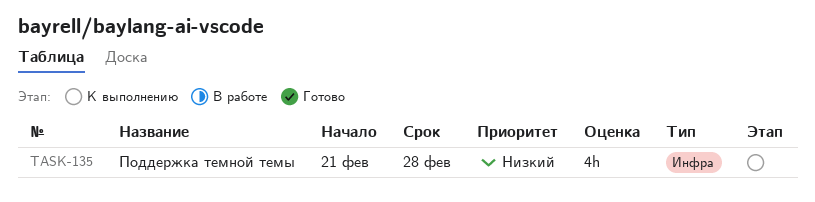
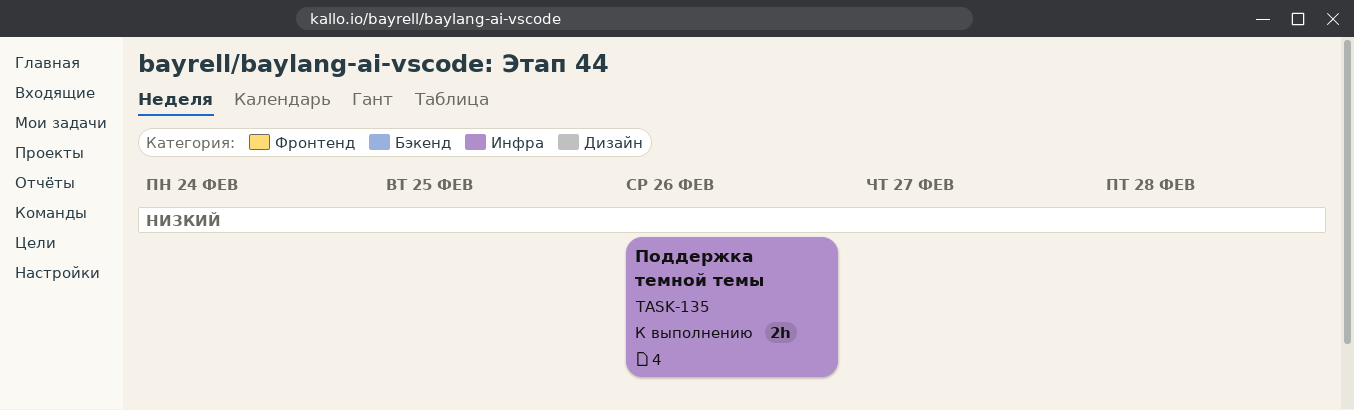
TASK-135, estimate: 4h -> 2h
TASK-135, due: Feb 28 -> Feb 26

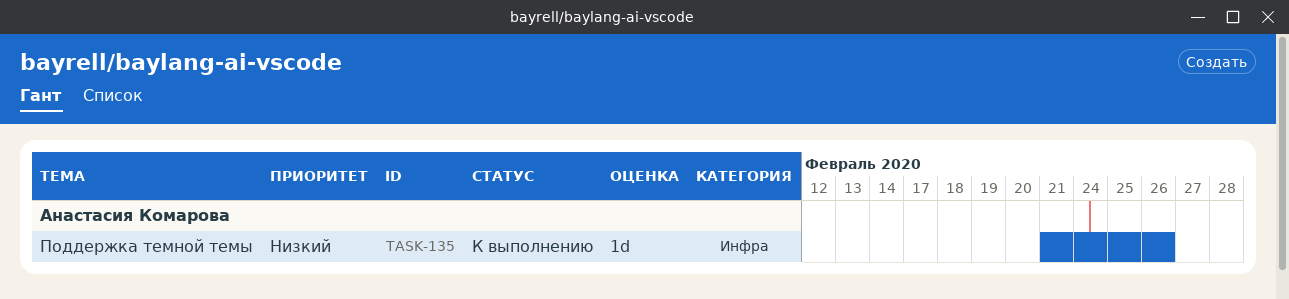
TASK-135, estimate: 2h -> 1d

